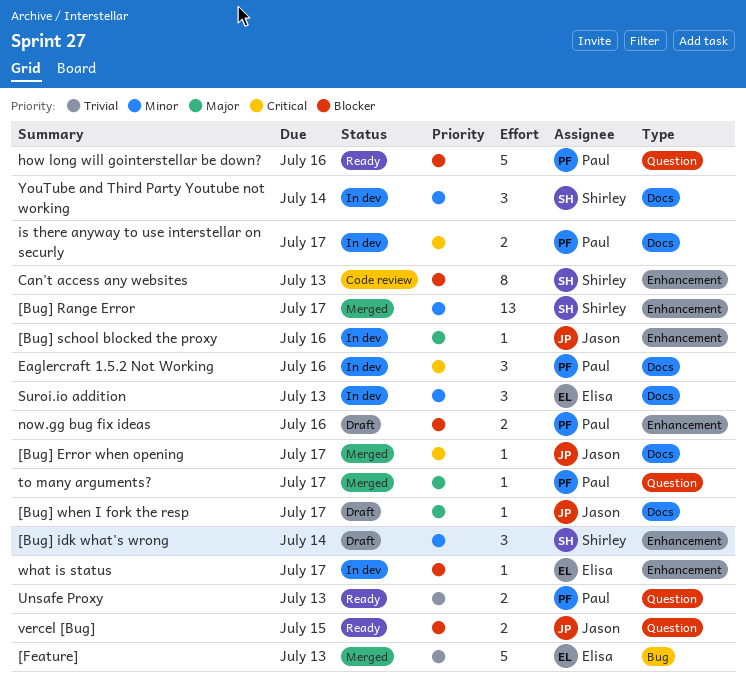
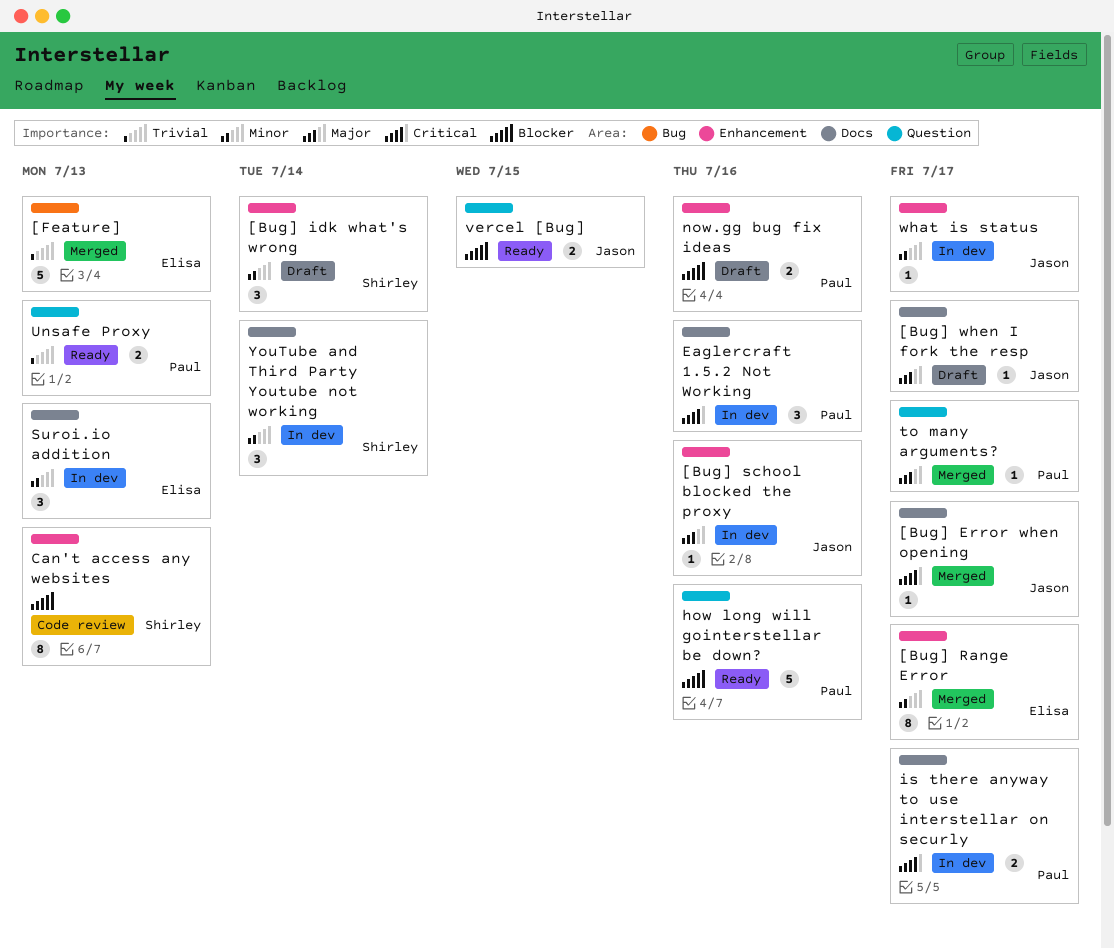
[Bug] Range Error, owner: Shirley -> Elisa
[Bug] Range Error, estimate: 13 -> 8
what is status, owner: Elisa -> Jason
what is status, priority: Blocker -> Minor

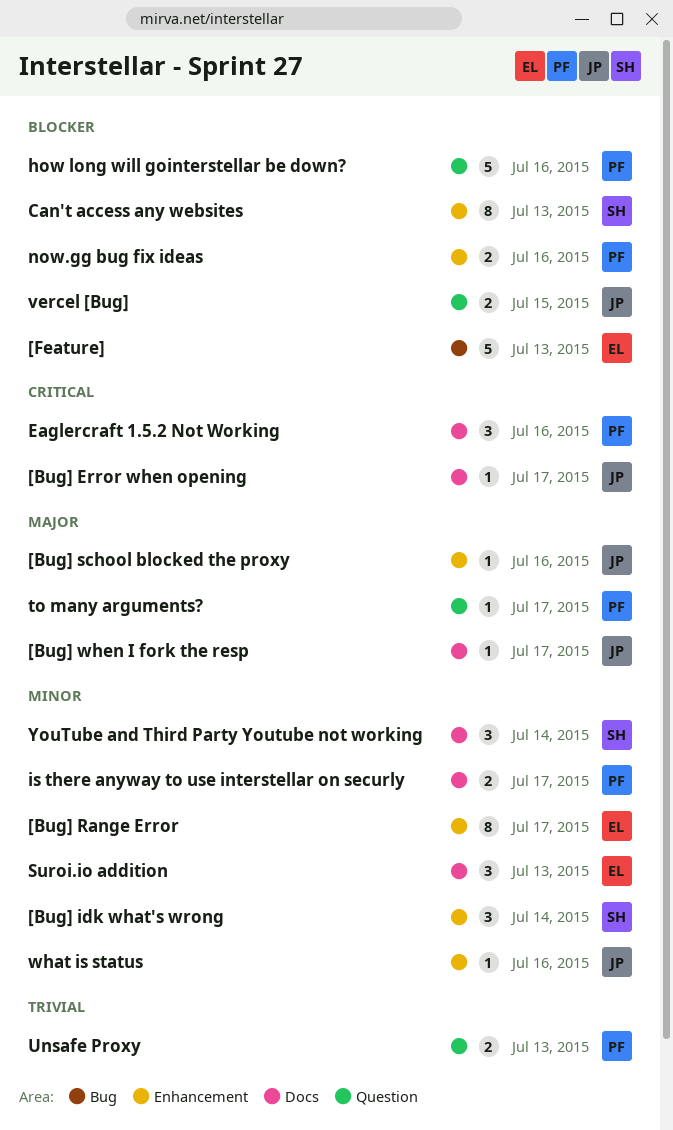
[Feature], priority: Trivial -> Blocker
is there anyway to use interstellar on securly, priority: Critical -> Minor
what is status, due: Jul 17 -> Jul 16

